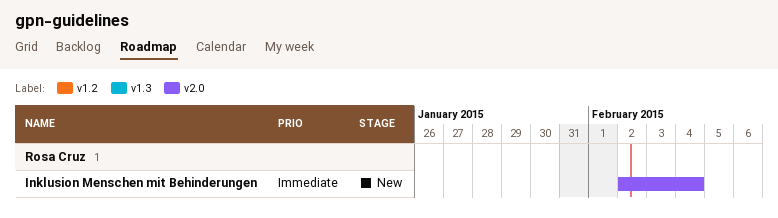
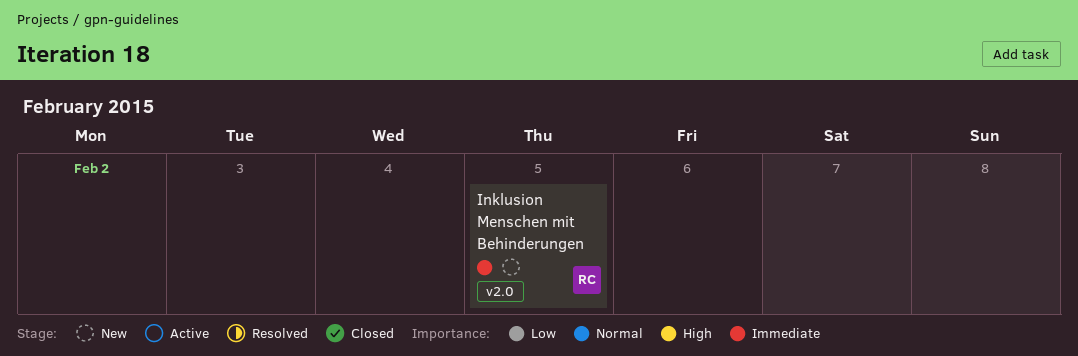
Inklusion Menschen mit Behinderungen, due: Feb 4 -> Feb 5

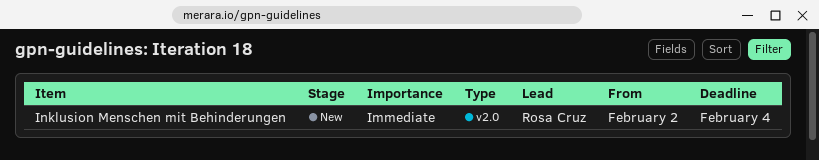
Inklusion Menschen mit Behinderungen, due: Feb 5 -> Feb 4

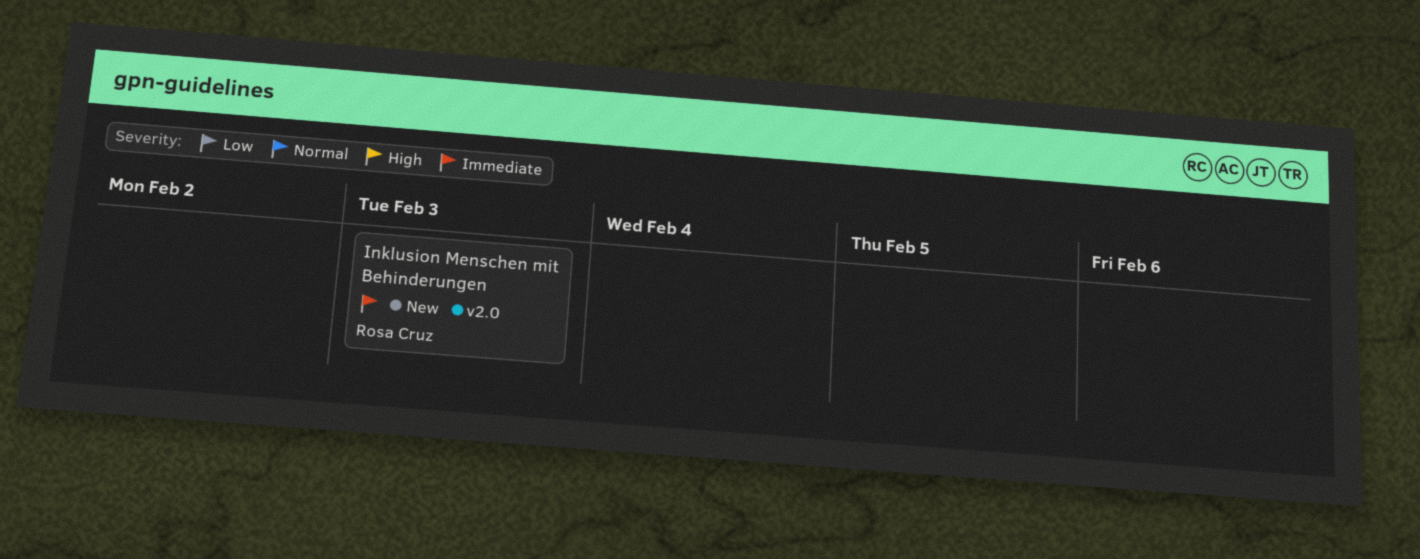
Inklusion Menschen mit Behinderungen, due: Feb 4 -> Feb 3

